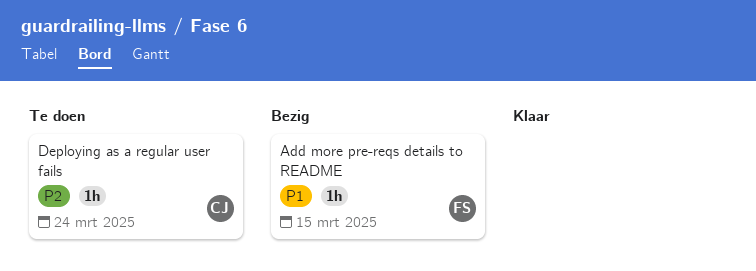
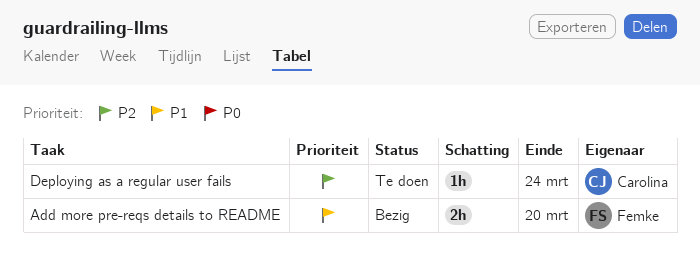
Add more pre-reqs details to README, estimate: 1h -> 2h
Add more pre-reqs details to README, due: Mar 15 -> Mar 20

